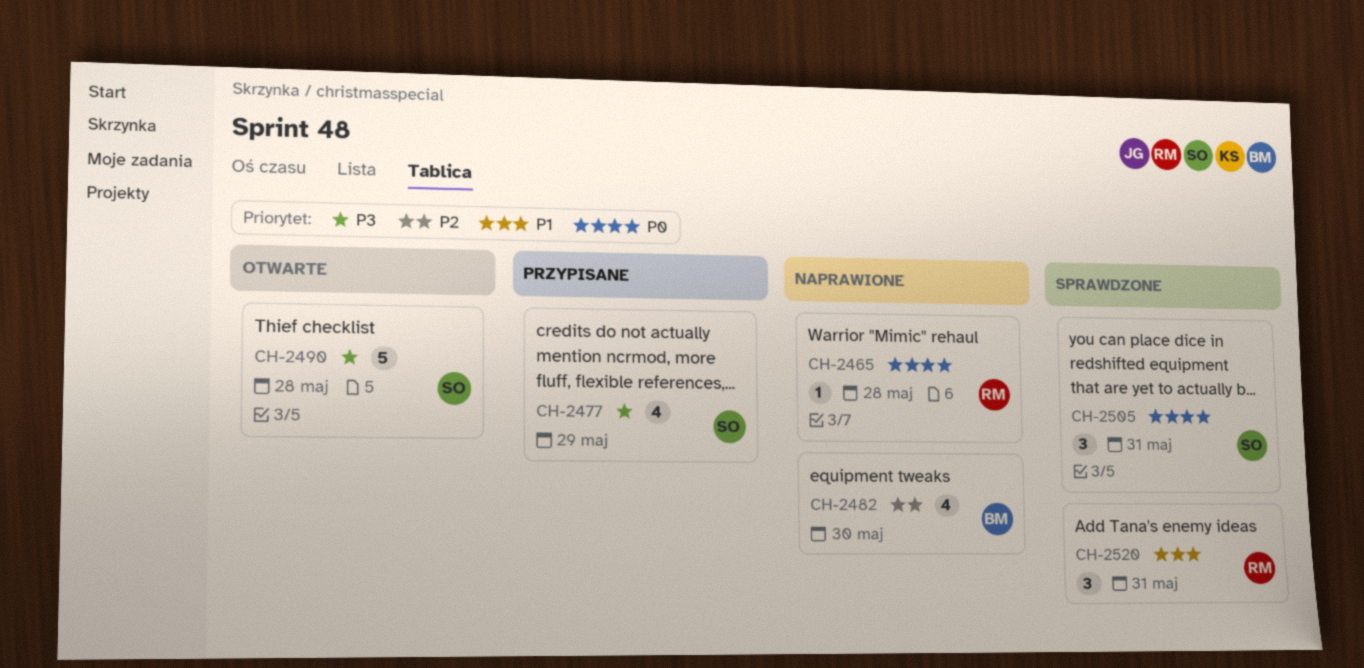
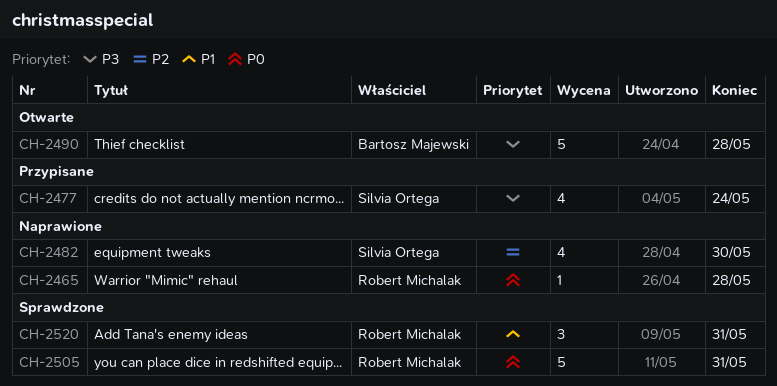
CH-2477, due: May 29 -> May 24
CH-2482, owner: Bartosz Majewski -> Silvia Ortega
CH-2490, owner: Silvia Ortega -> Bartosz Majewski
CH-2505, owner: Silvia Ortega -> Robert Michalak
CH-2505, estimate: 3 -> 5

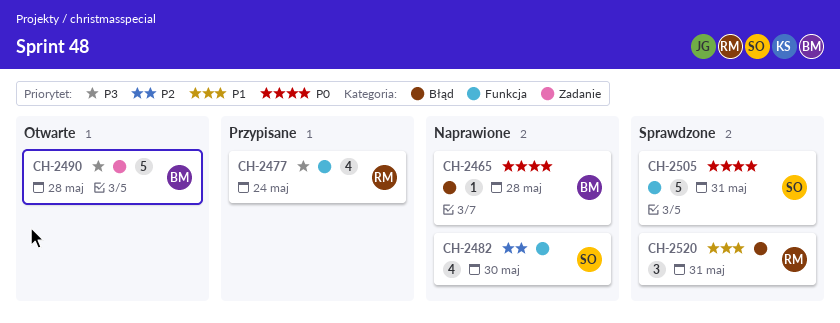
CH-2465, owner: Robert Michalak -> Bartosz Majewski
CH-2477, owner: Silvia Ortega -> Robert Michalak
CH-2505, owner: Robert Michalak -> Silvia Ortega

